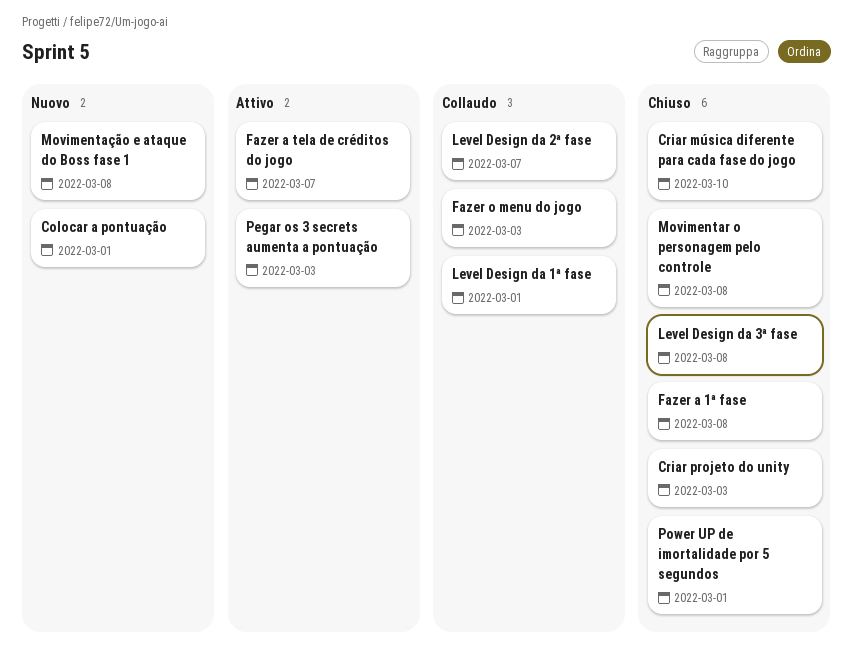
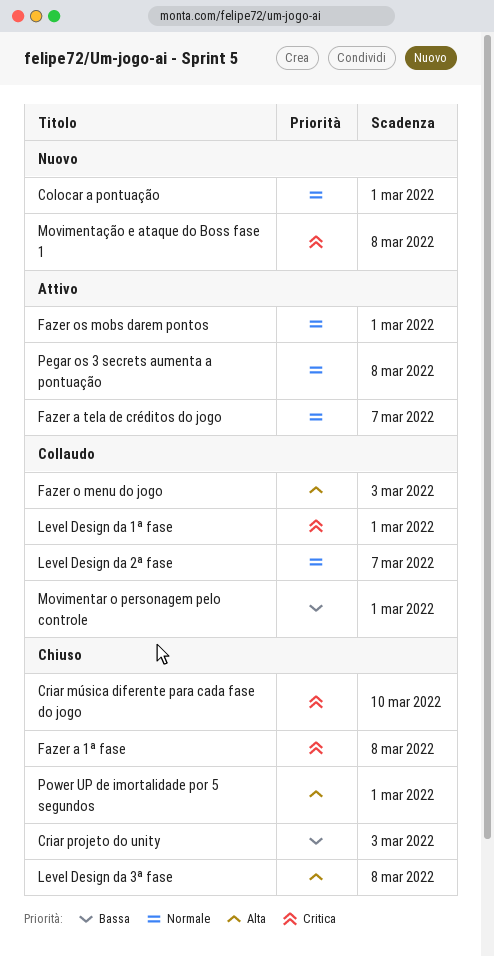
Fazer os mobs darem pontos: none -> present
Movimentar o personagem pelo controle, status: Chiuso -> Collaudo
Movimentar o personagem pelo controle, due: Mar 8 -> Mar 1
Pegar os 3 secrets aumenta a pontuação, due: Mar 3 -> Mar 8

